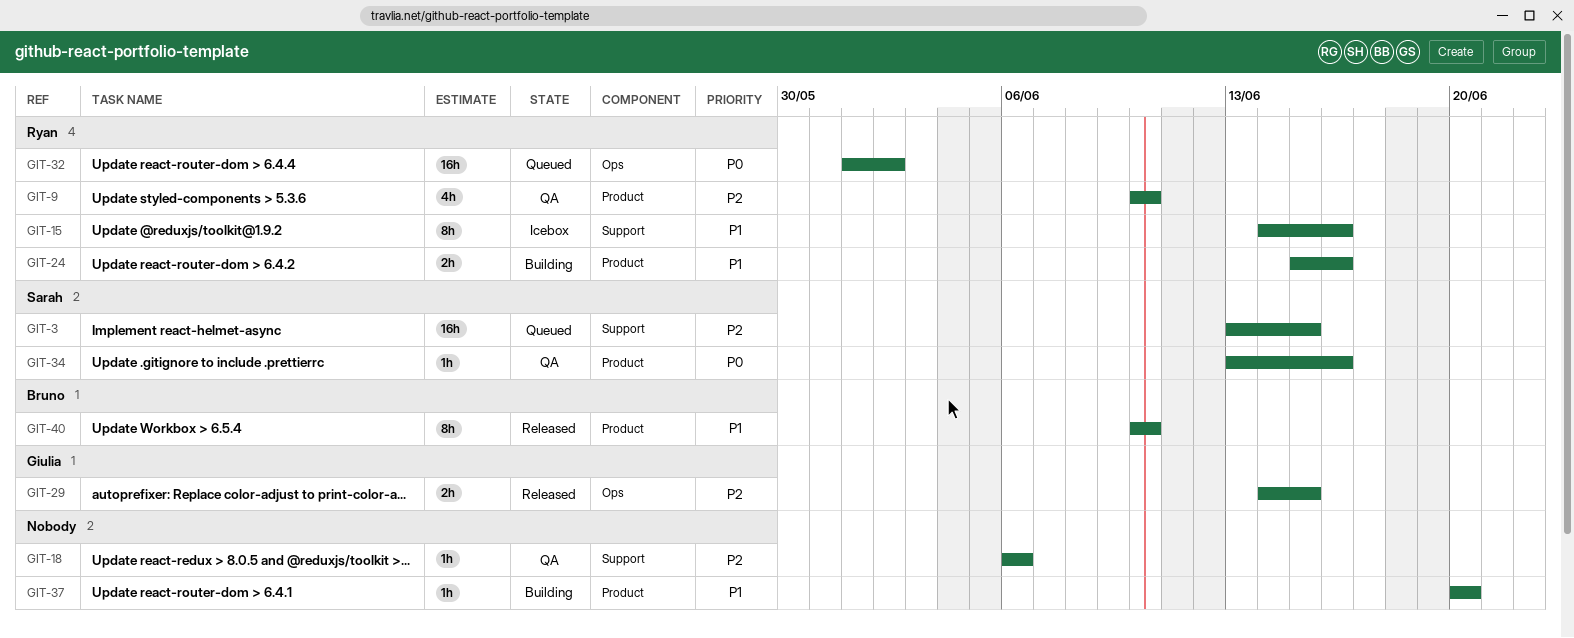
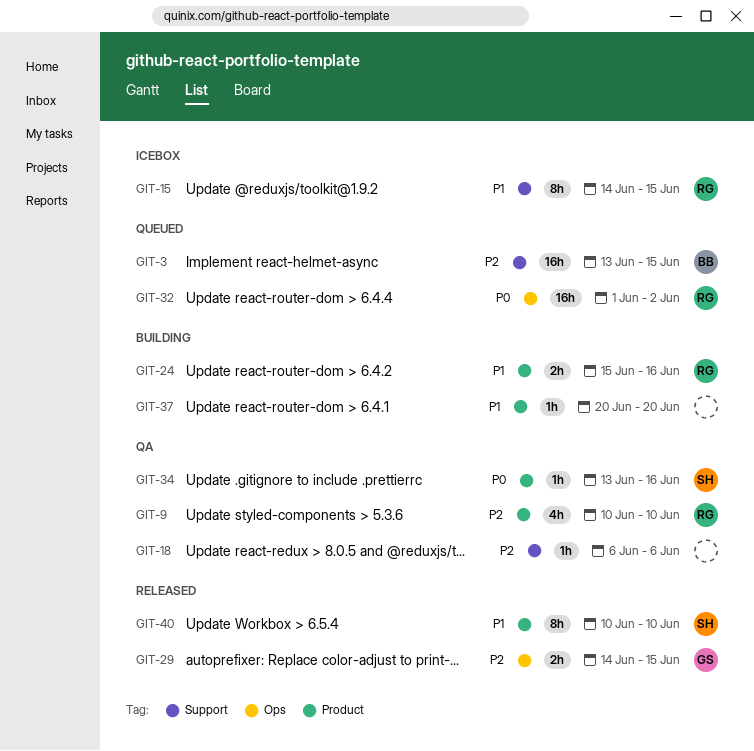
GIT-3, owner: Sarah -> Bruno
GIT-15, due: Jun 16 -> Jun 15
GIT-40, owner: Bruno -> Sarah

